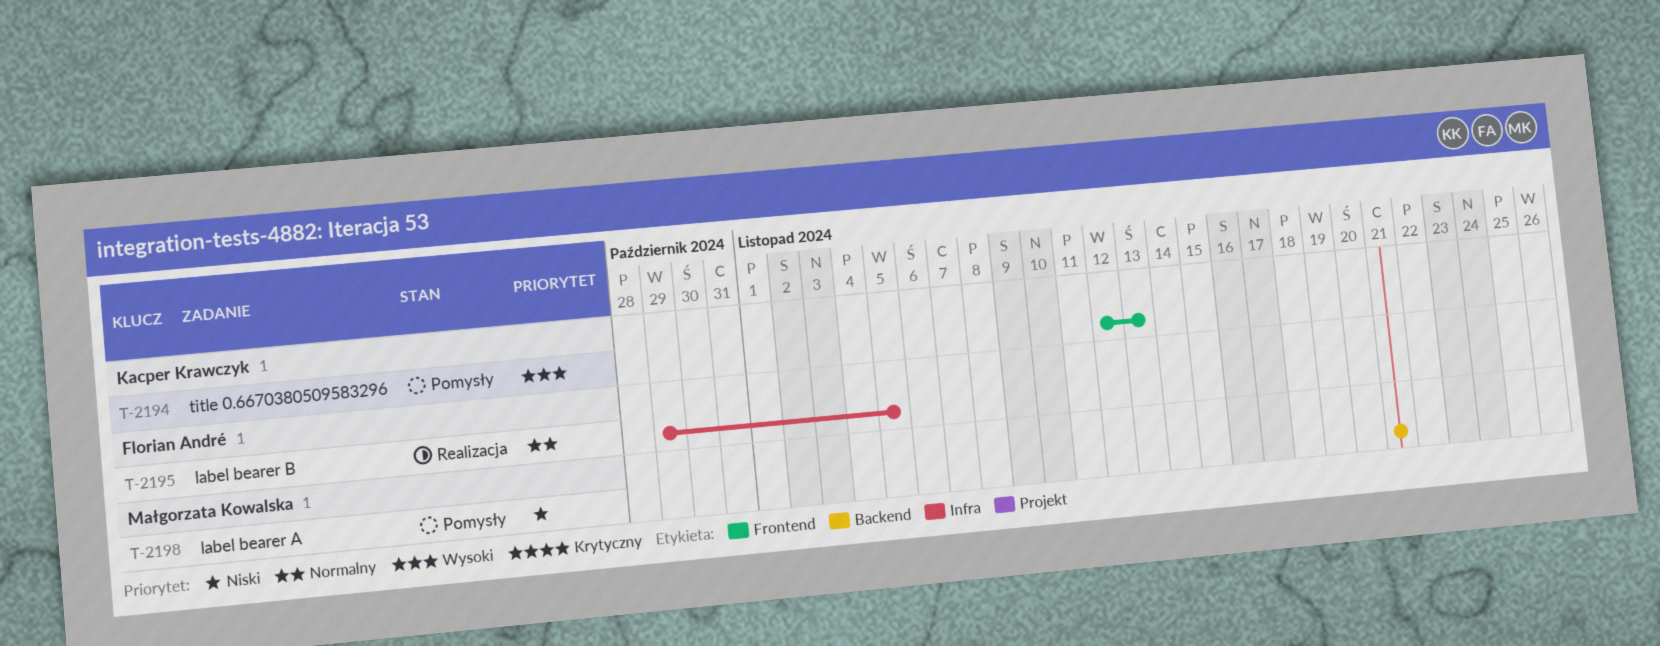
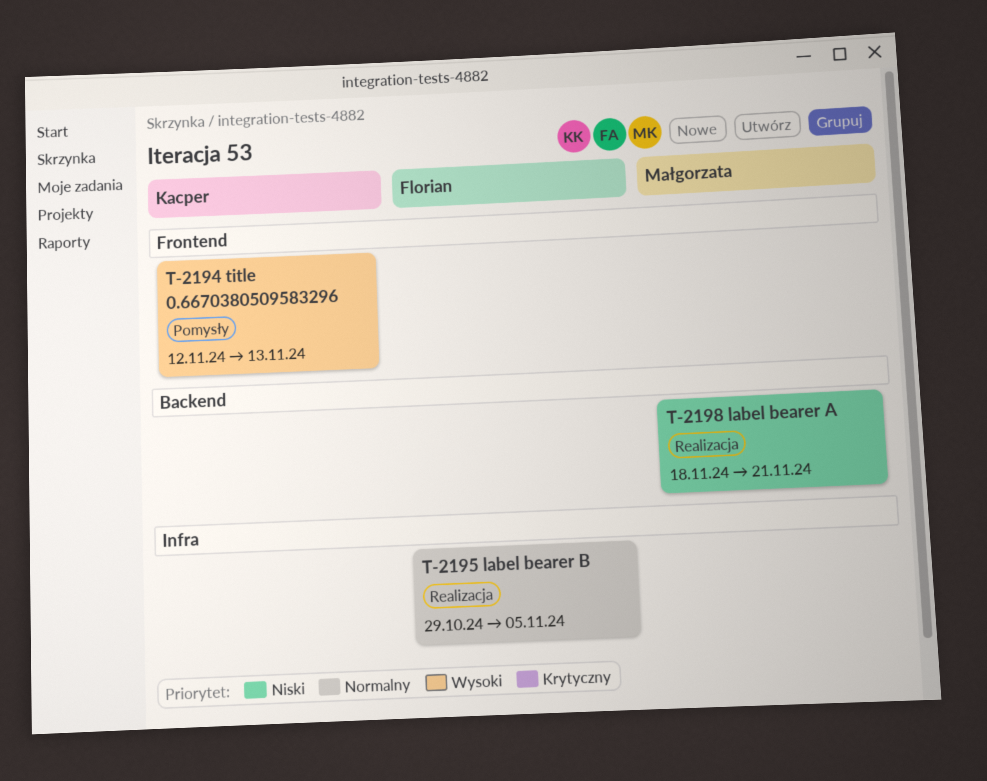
T-2198, status: Pomysły -> Realizacja
T-2198, start: Nov 21 -> Nov 18

